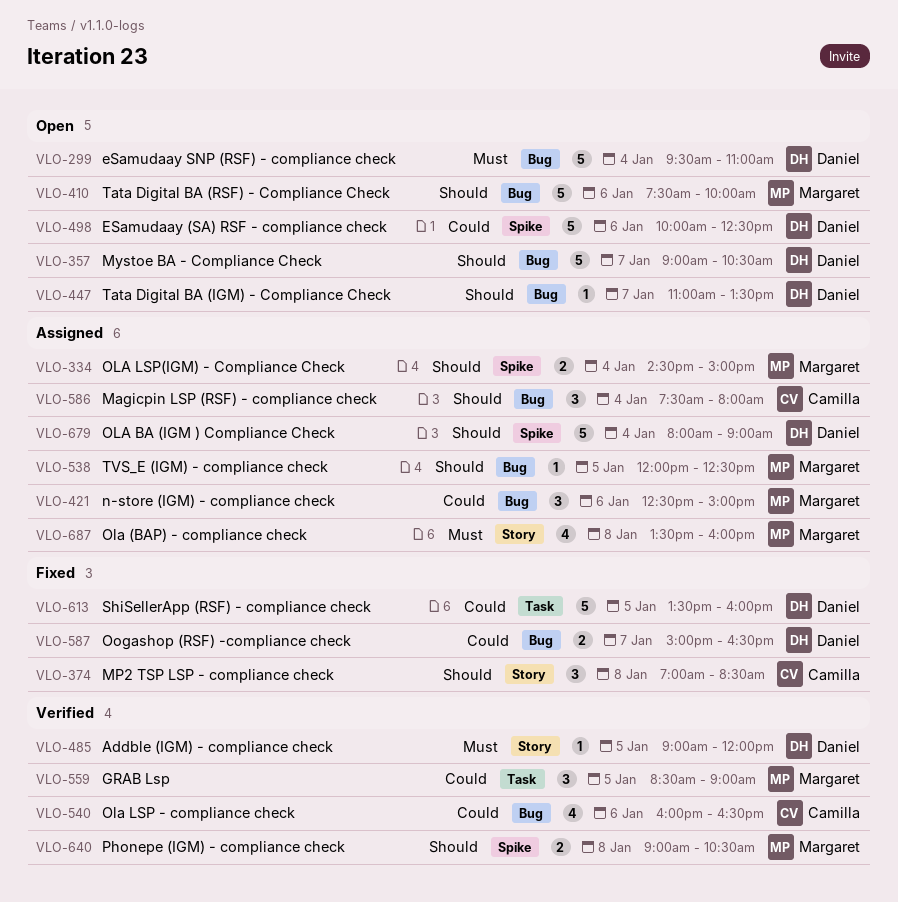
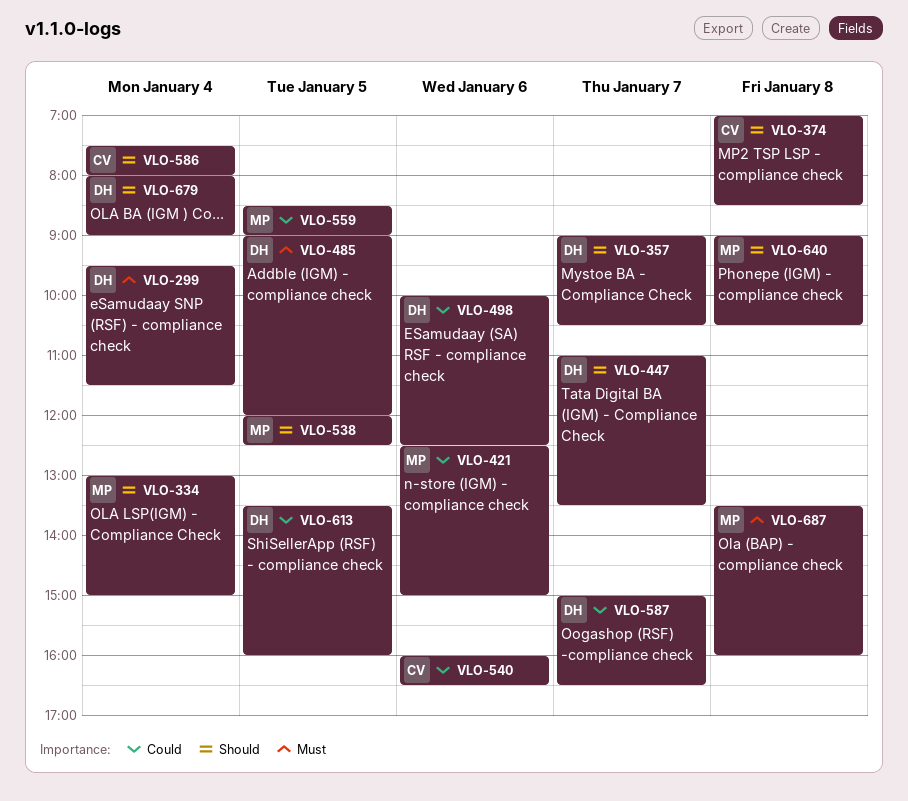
VLO-299, ends: 11:00 -> 11:30
VLO-334, begins: 14:30 -> 13:00
VLO-410: present -> none

